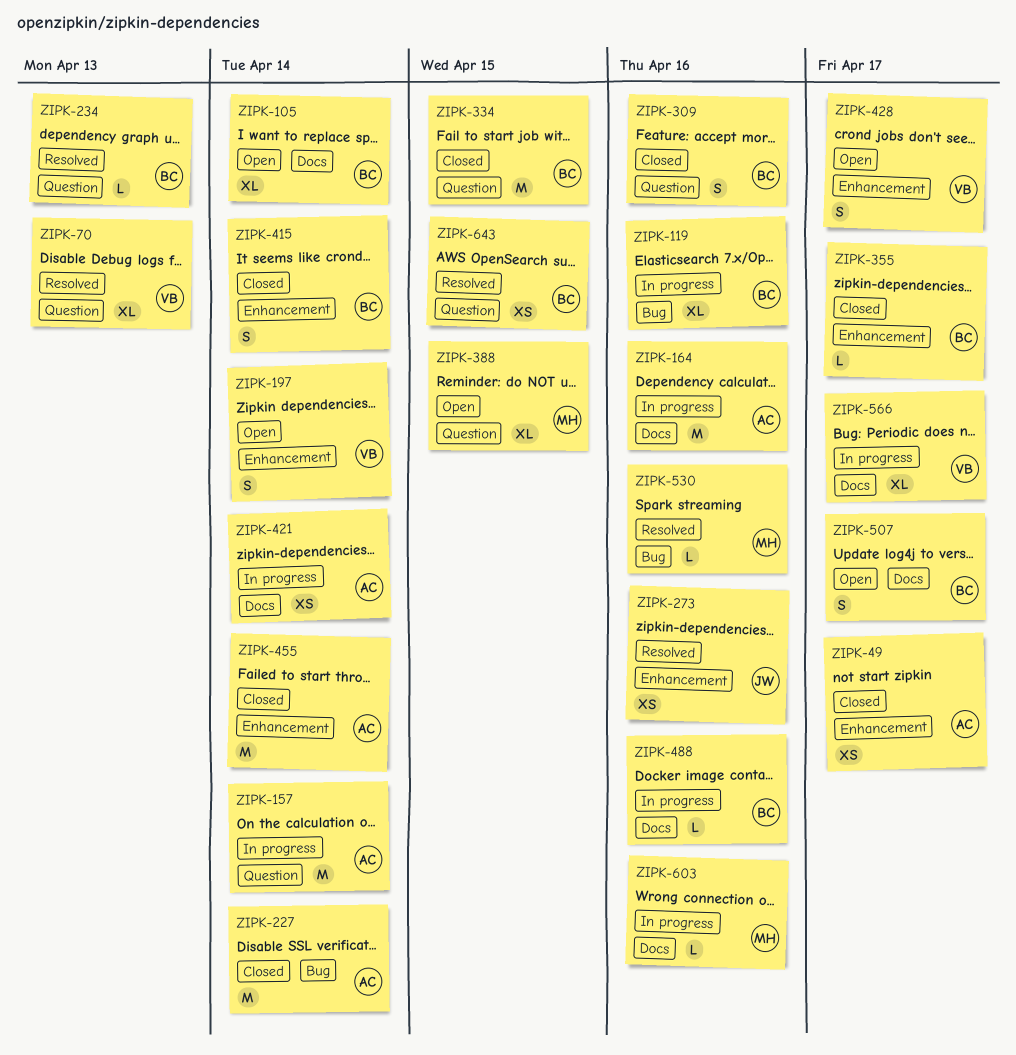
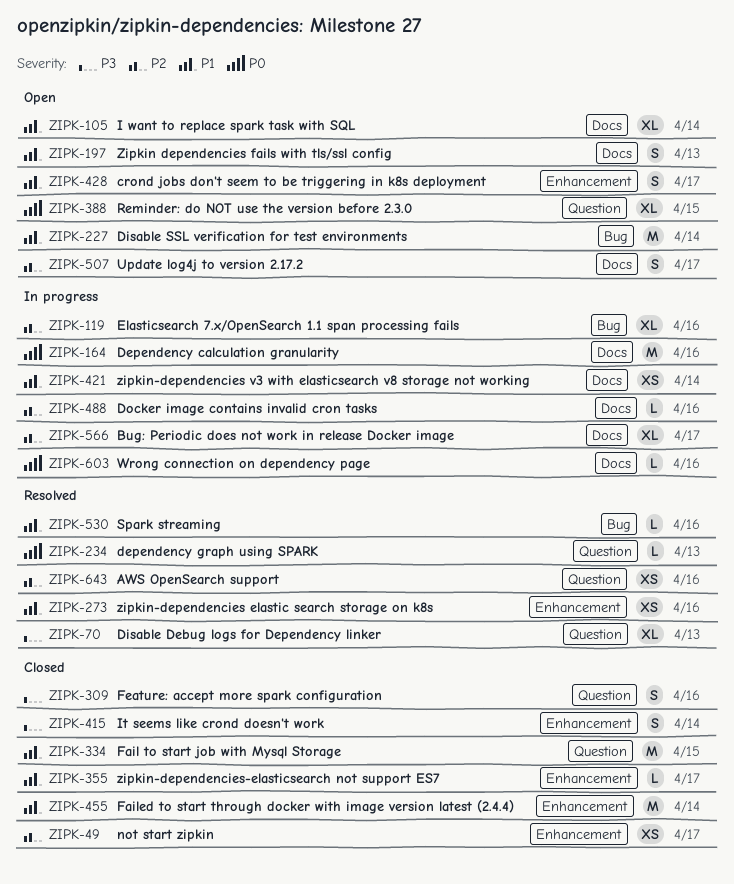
ZIPK-157: present -> none
ZIPK-197, label: Enhancement -> Docs
ZIPK-197, due: Apr 14 -> Apr 13
ZIPK-227, status: Closed -> Open
ZIPK-643, due: Apr 15 -> Apr 16

